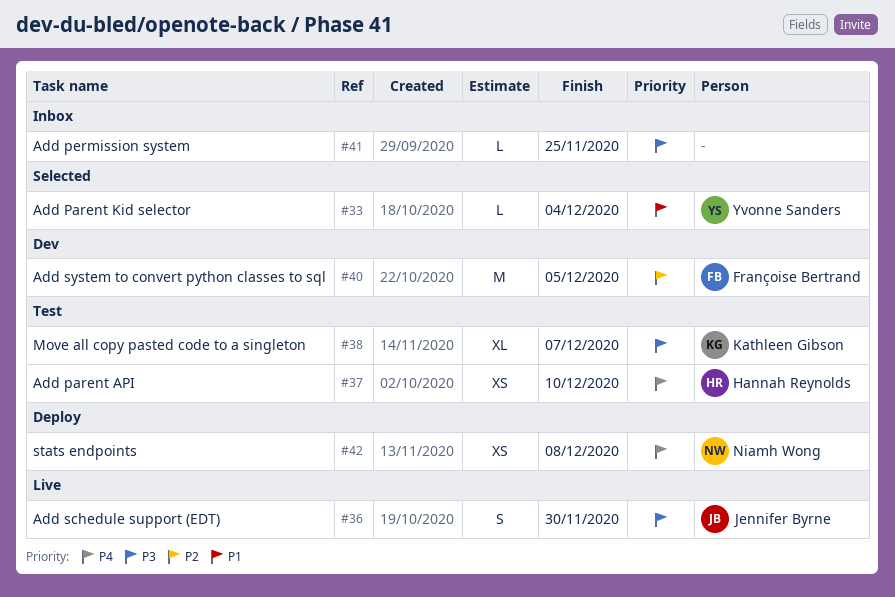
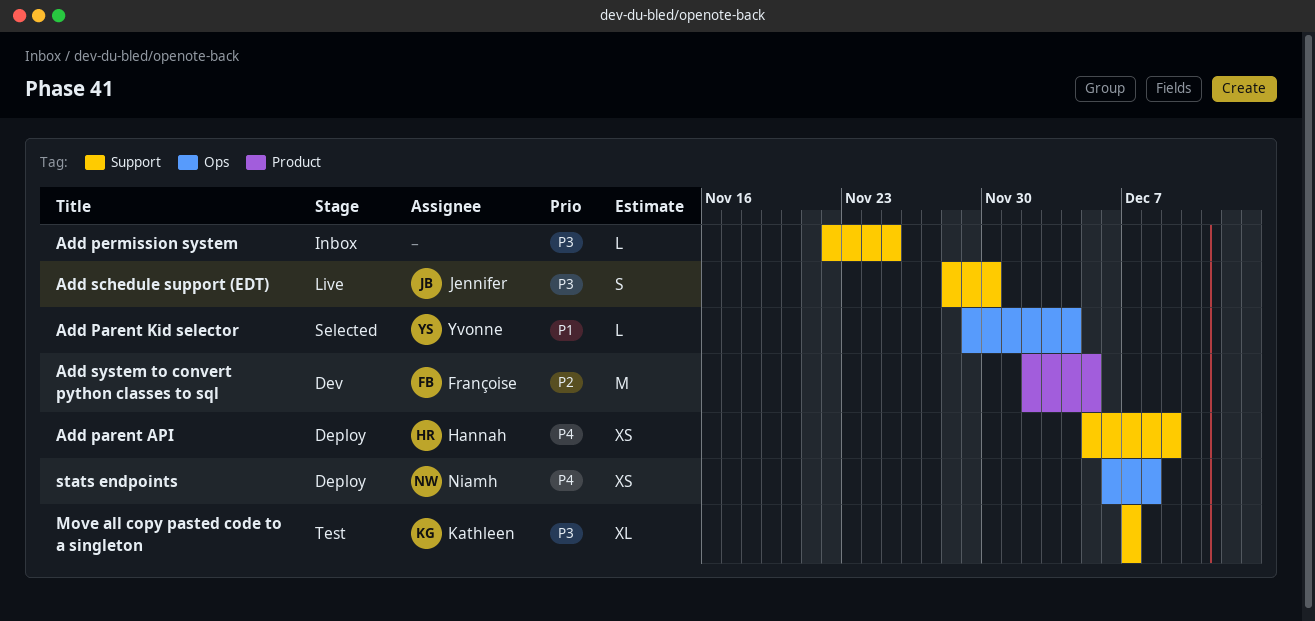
Add parent API, status: Test -> Deploy
Add parent API, due: Dec 10 -> Dec 9

